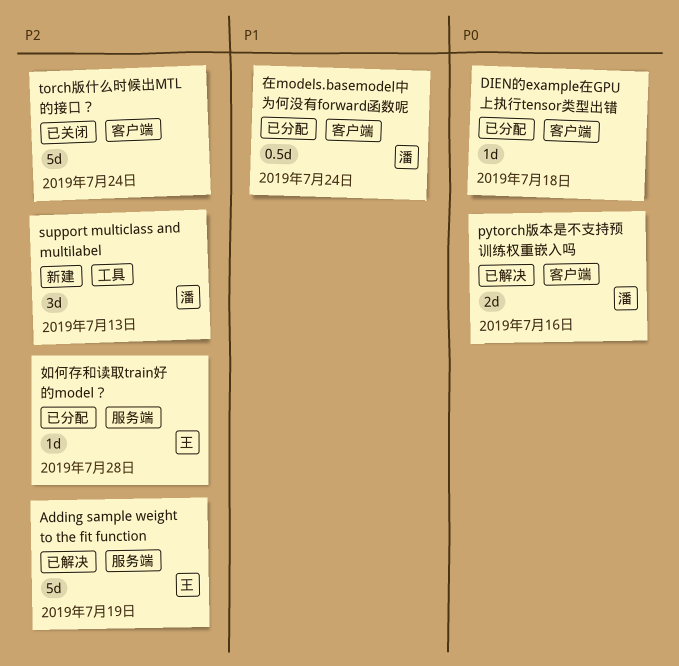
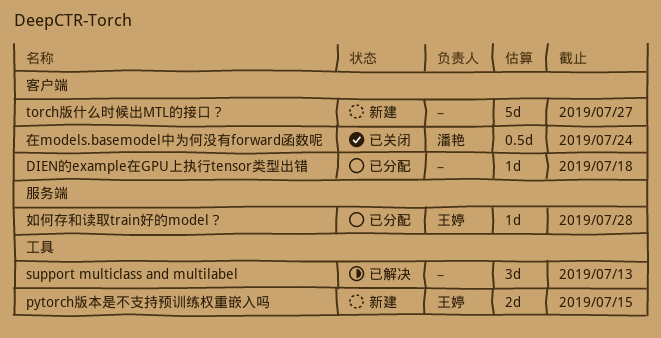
Adding sample weight to the fit function: present -> none
pytorch版本是不支持预训练权重嵌入吗, status: 已解决 -> 新建
pytorch版本是不支持预训练权重嵌入吗, owner: 潘艳 -> 王婷
pytorch版本是不支持预训练权重嵌入吗, label: 客户端 -> 工具
pytorch版本是不支持预训练权重嵌入吗, due: Jul 16 -> Jul 15
support multiclass and multilabel, status: 新建 -> 已解决
support multiclass and multilabel, owner: 潘艳 -> none
torch版什么时候出MTL的接口？, status: 已关闭 -> 新建
torch版什么时候出MTL的接口？, due: Jul 24 -> Jul 27
在models.basemodel中为何没有forward函数呢, status: 已分配 -> 已关闭

